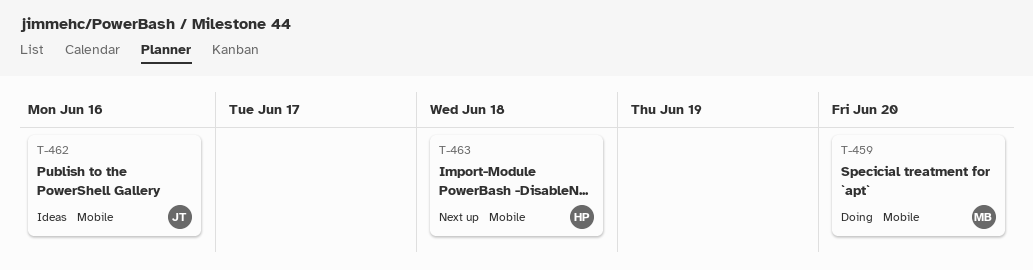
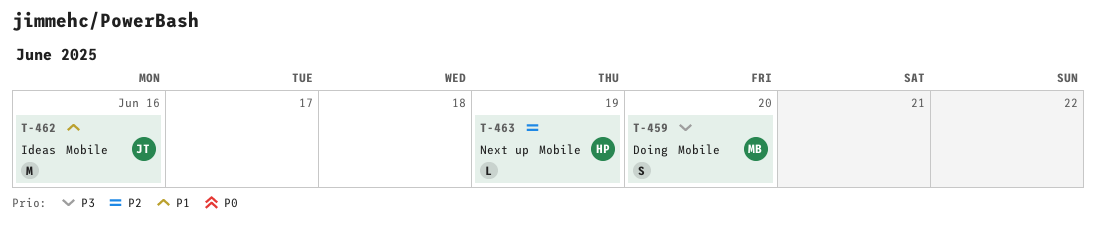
T-463, due: Jun 18 -> Jun 19

